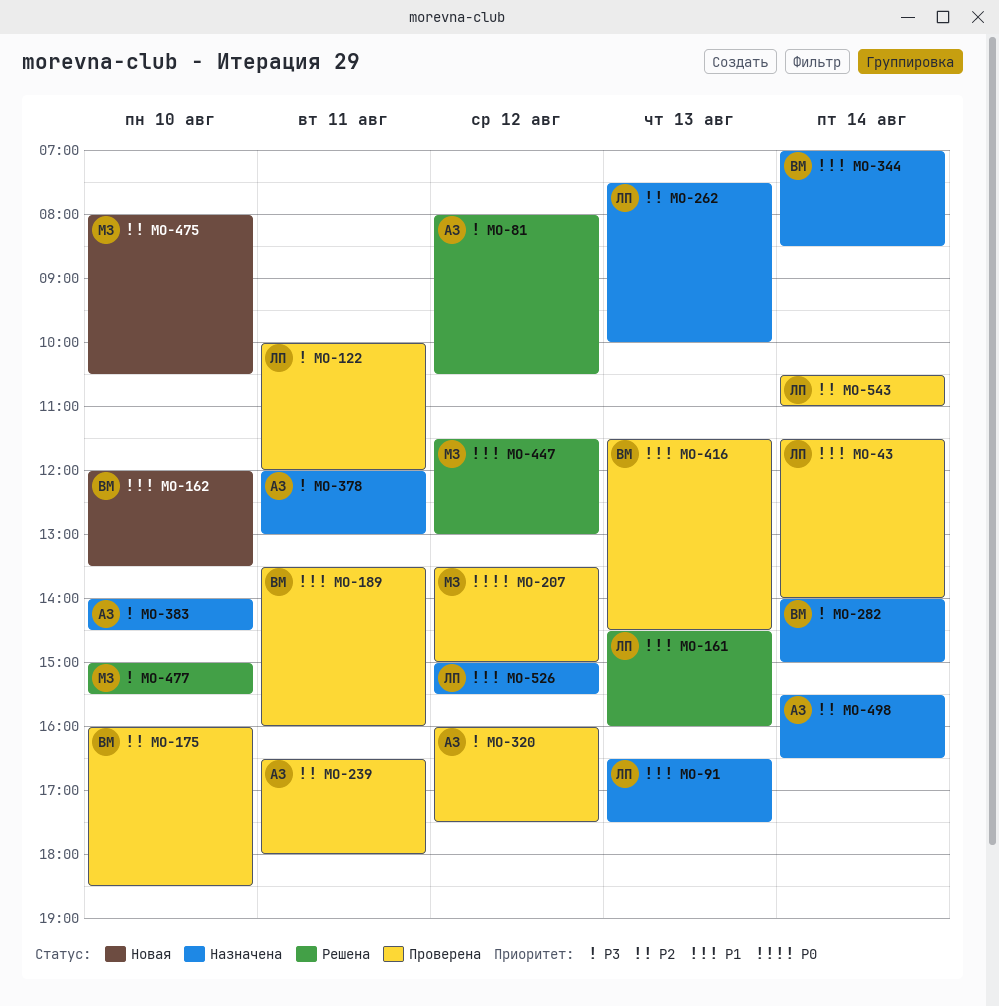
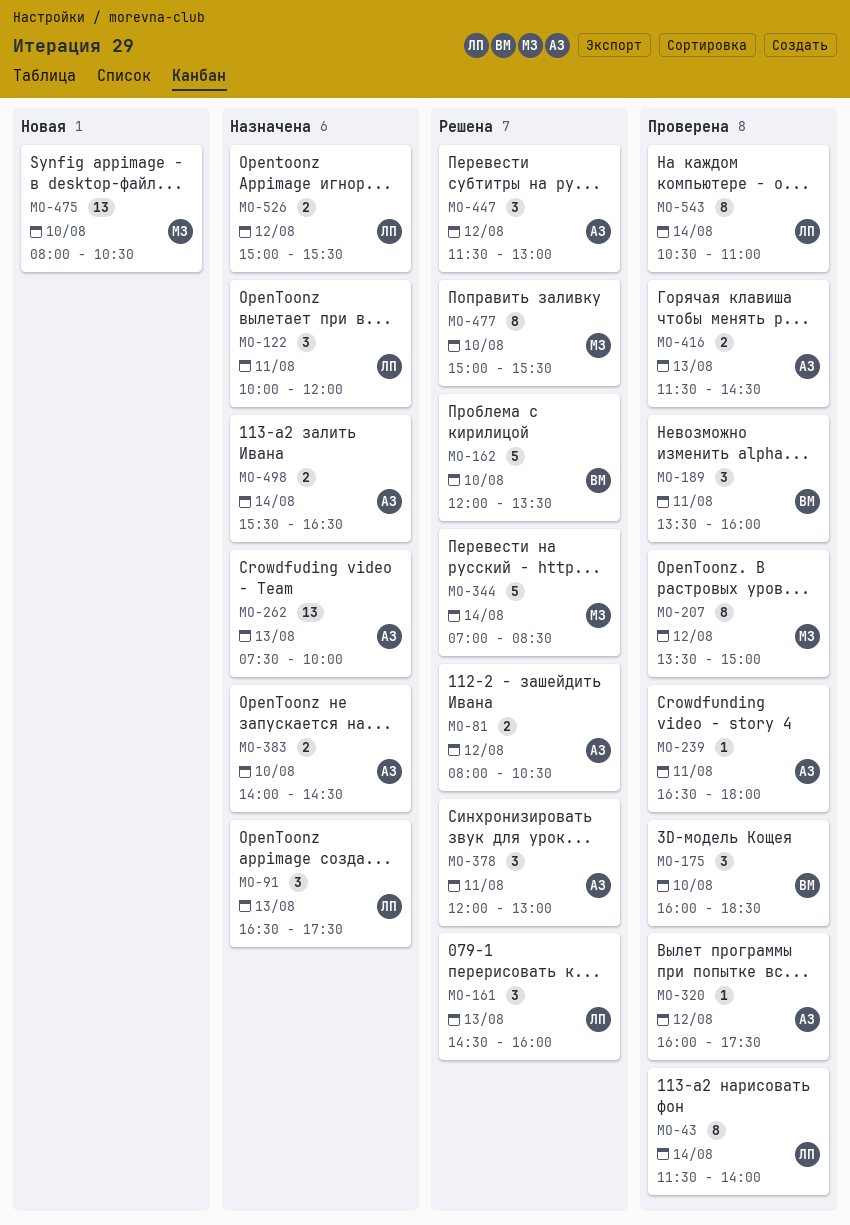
MO-122, status: Проверена -> Назначена
MO-162, status: Новая -> Решена
MO-262, owner: ЛП -> АЗ
MO-282: present -> none
MO-344, status: Назначена -> Решена
MO-344, owner: ВМ -> МЗ
MO-378, status: Назначена -> Решена
MO-416, owner: ВМ -> АЗ
MO-447, owner: МЗ -> АЗ

